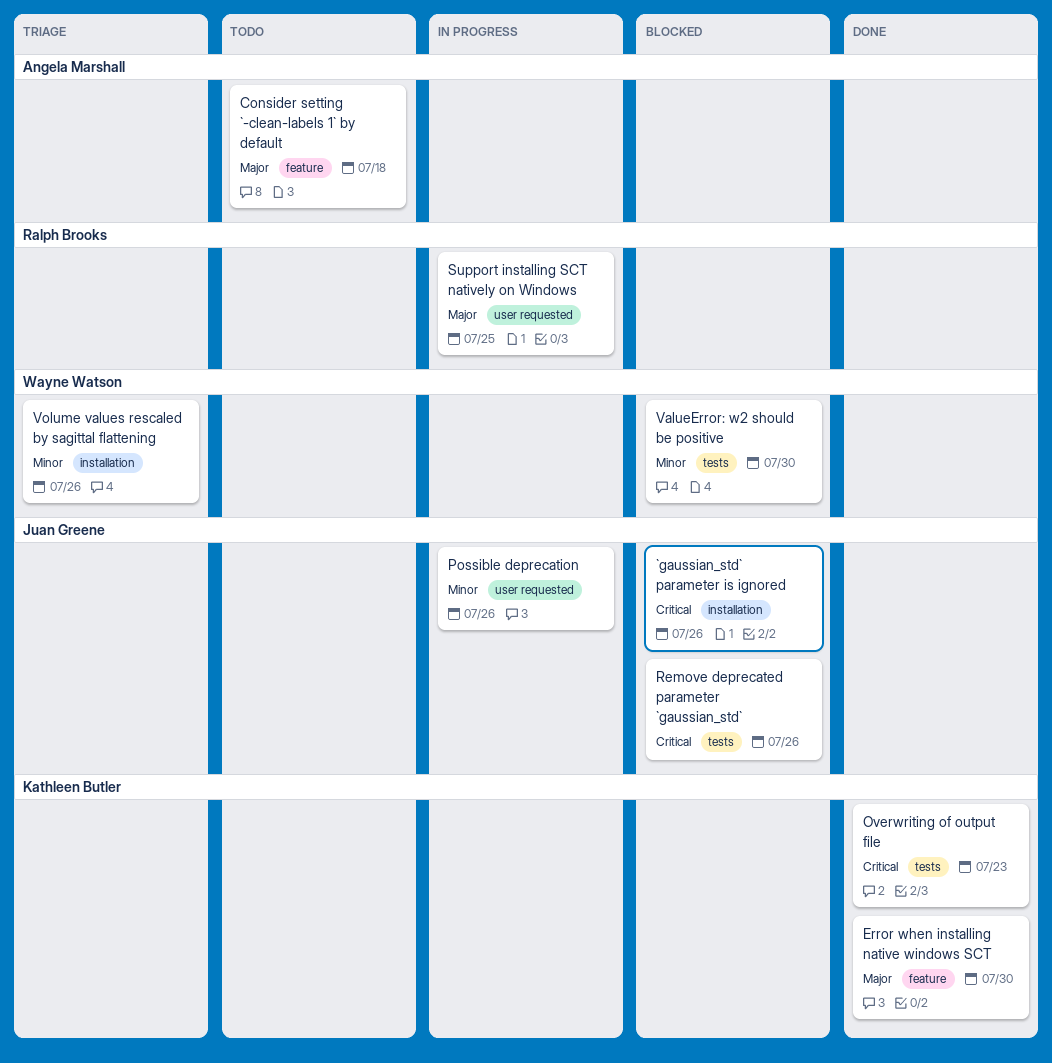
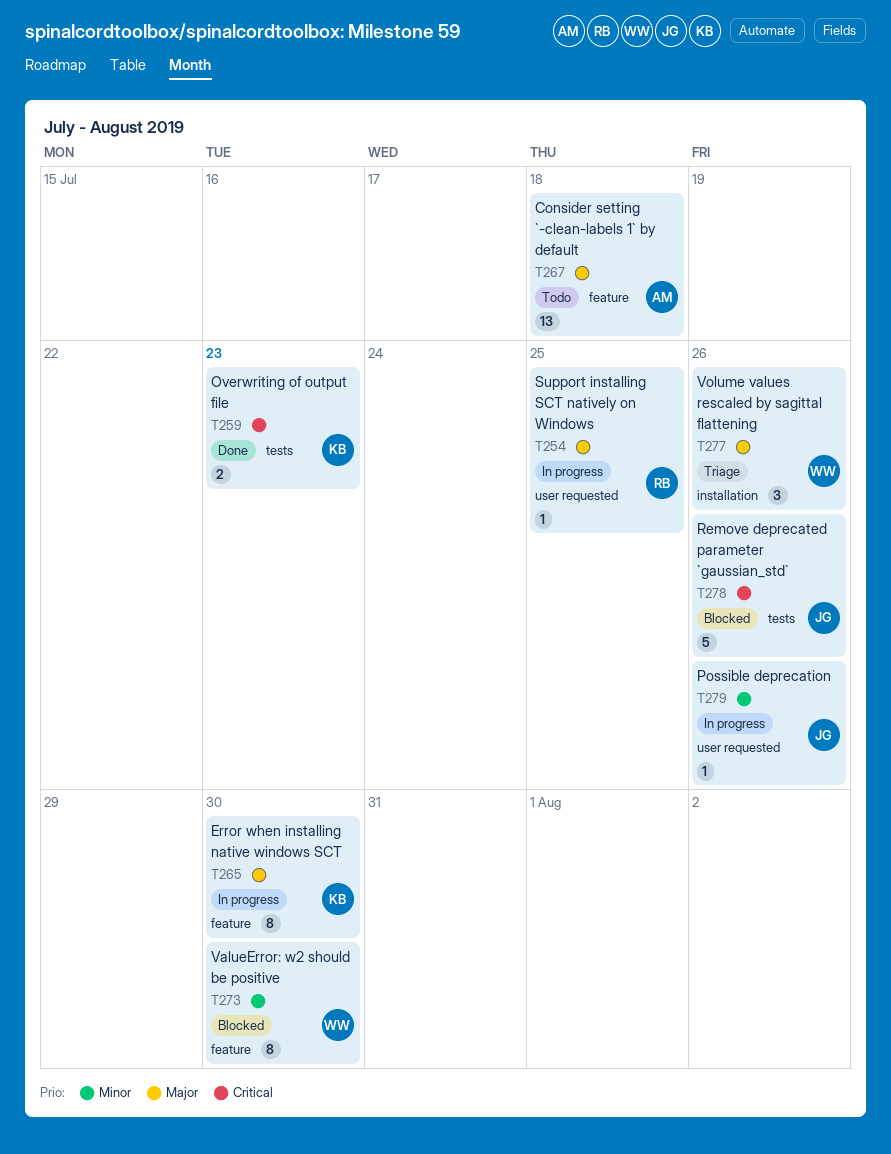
`gaussian_std` parameter is ignored: present -> none
Error when installing native windows SCT, status: Done -> In progress
ValueError: w2 should be positive, label: tests -> feature
Volume values rescaled by sagittal flattening, priority: Minor -> Major

